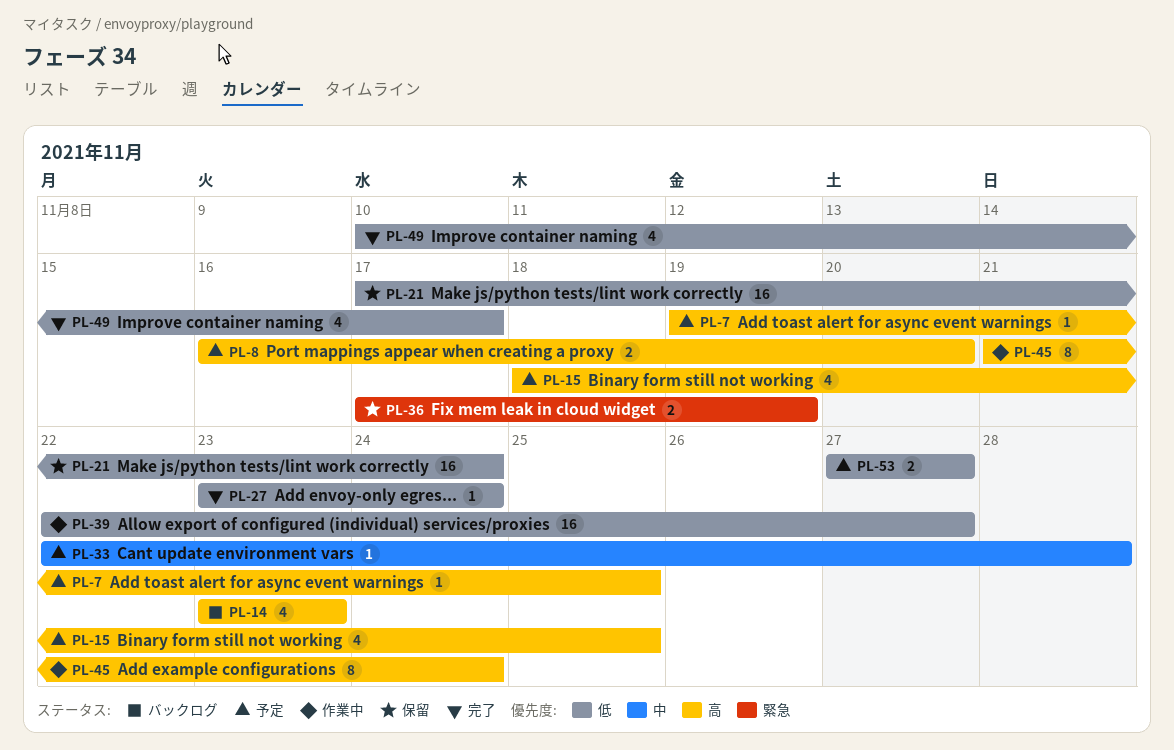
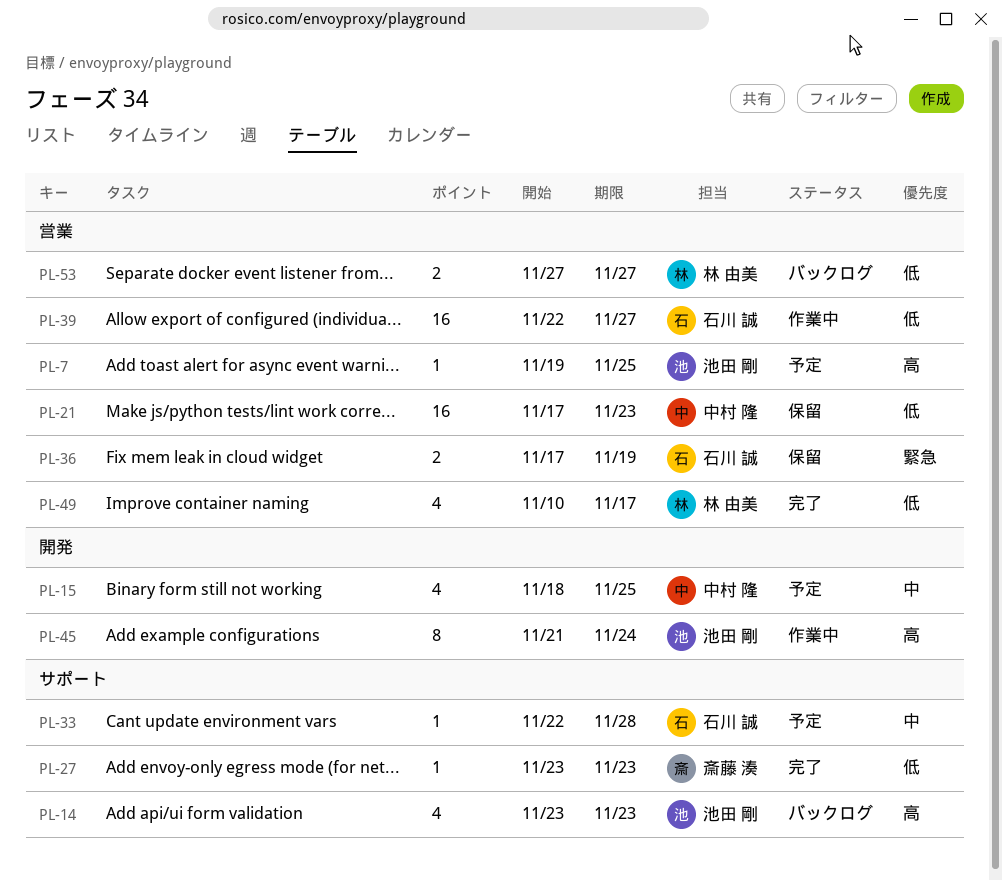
PL-8: present -> none
PL-15, priority: 高 -> 中
PL-21, due: Nov 24 -> Nov 23
PL-27, due: Nov 24 -> Nov 23
PL-53, status: 予定 -> バックログ

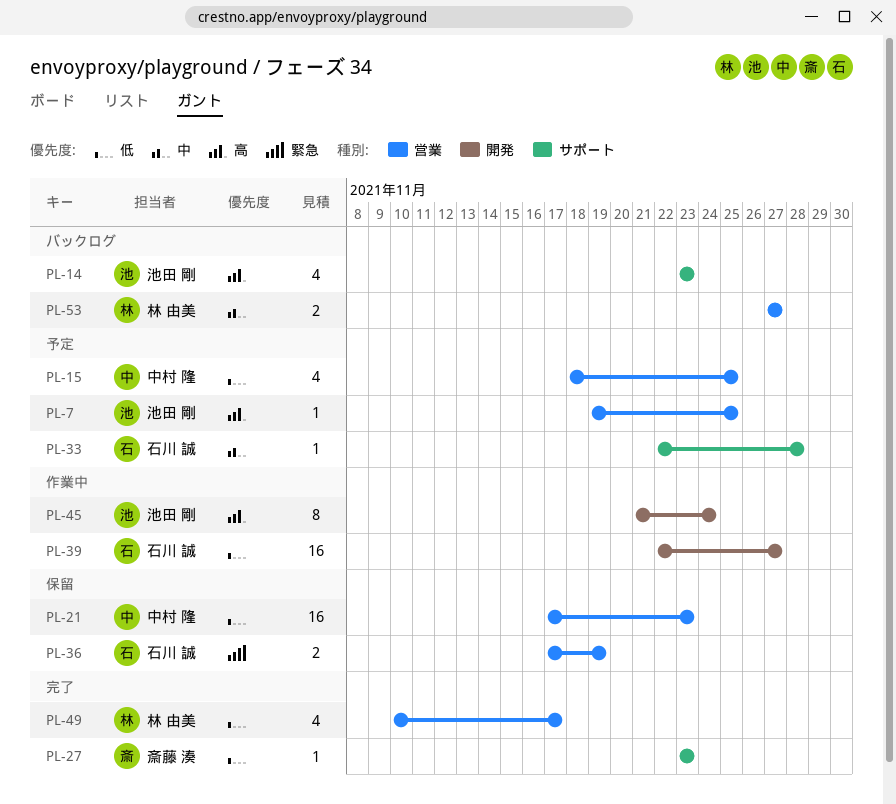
PL-15, priority: 中 -> 低
PL-15, label: 開発 -> 営業
PL-39, label: 営業 -> 開発
PL-53, priority: 低 -> 中

